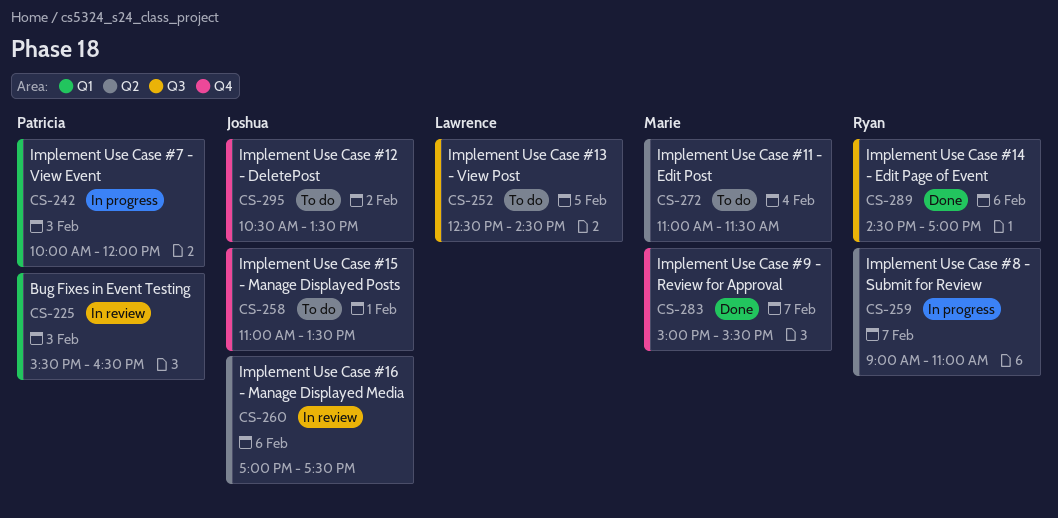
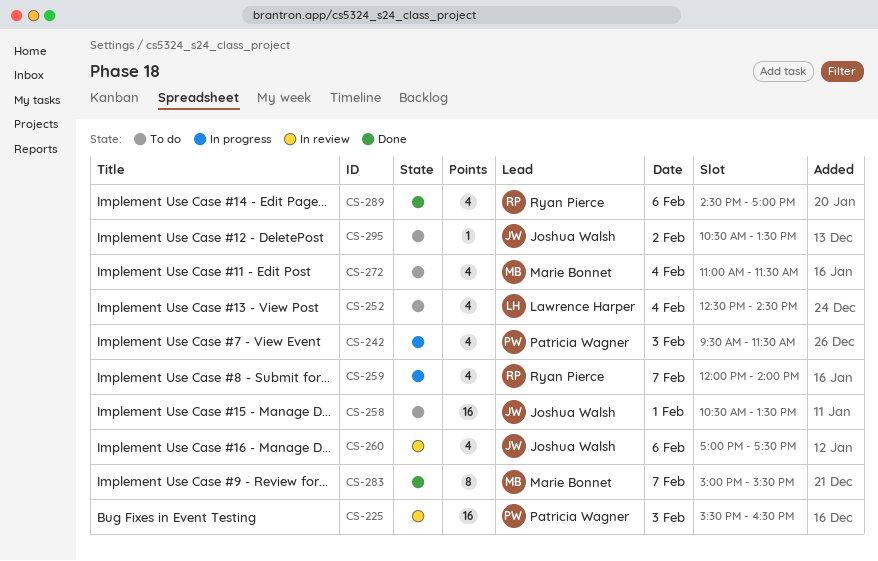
CS-242, begins: 10:00 -> 09:30
CS-242, ends: 12:00 -> 11:30
CS-252, day: Feb 5 -> Feb 4
CS-258, begins: 11:00 -> 10:30
CS-259, begins: 09:00 -> 12:00
CS-259, ends: 11:00 -> 14:00

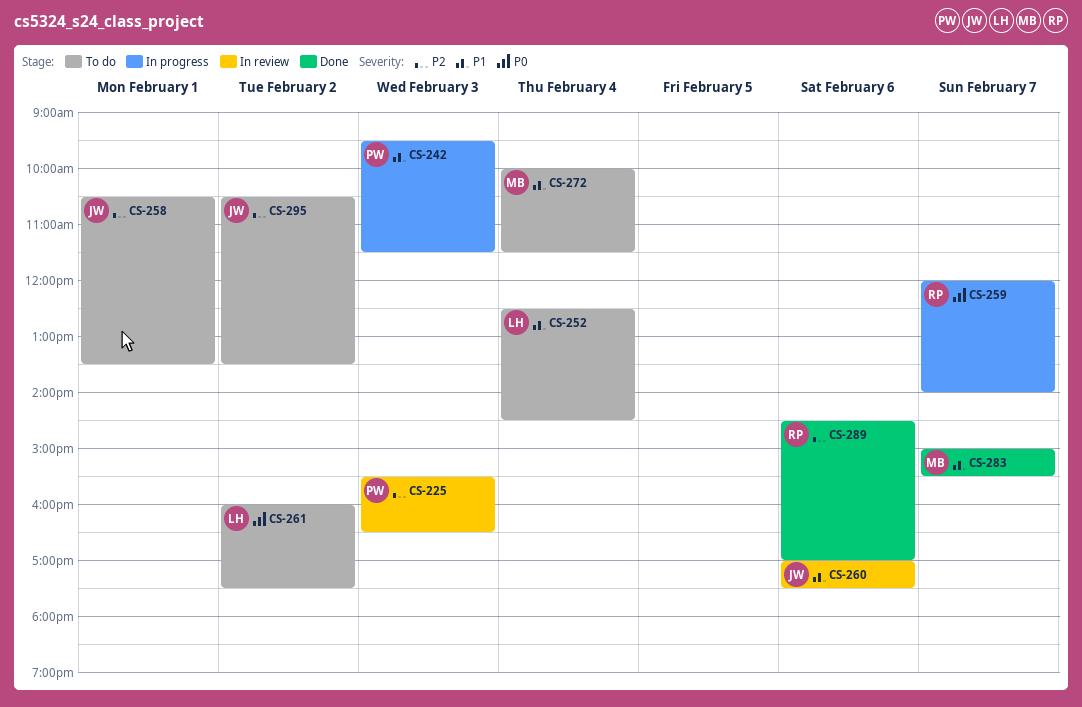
CS-261: none -> present
CS-272, begins: 11:00 -> 10:00

